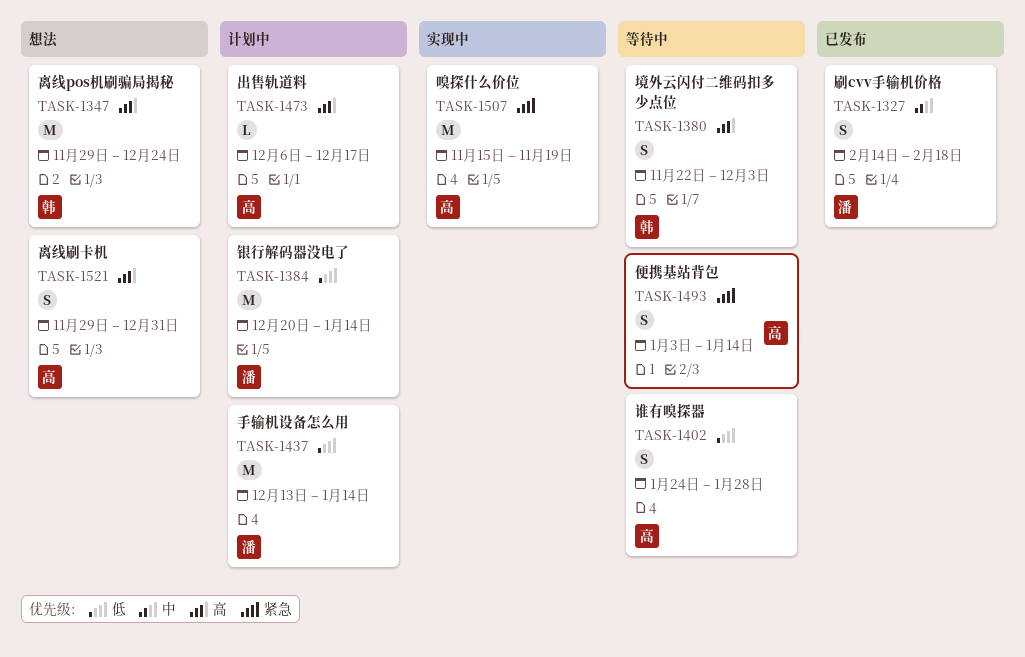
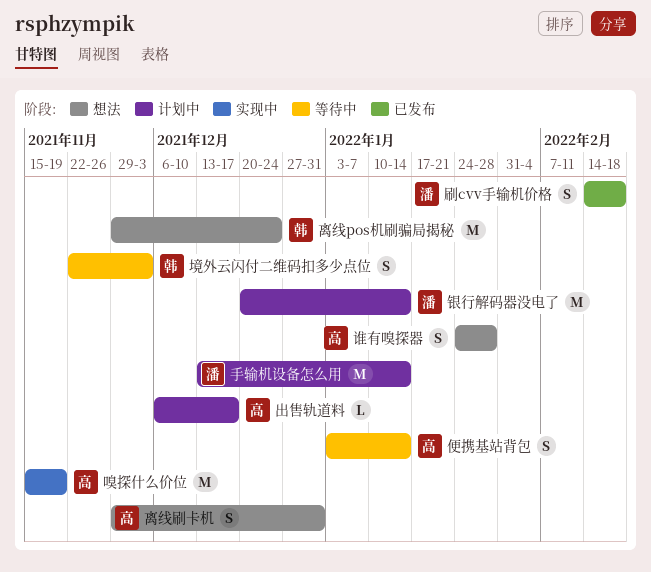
谁有嗅探器, status: 等待中 -> 想法

